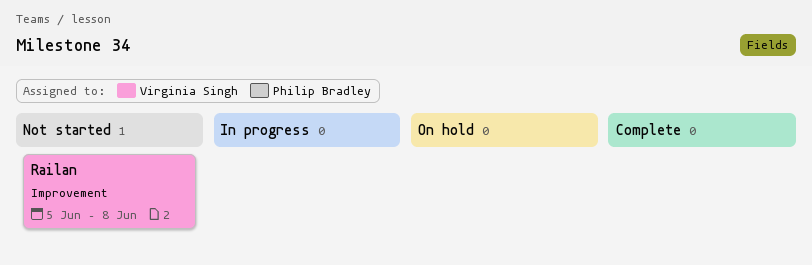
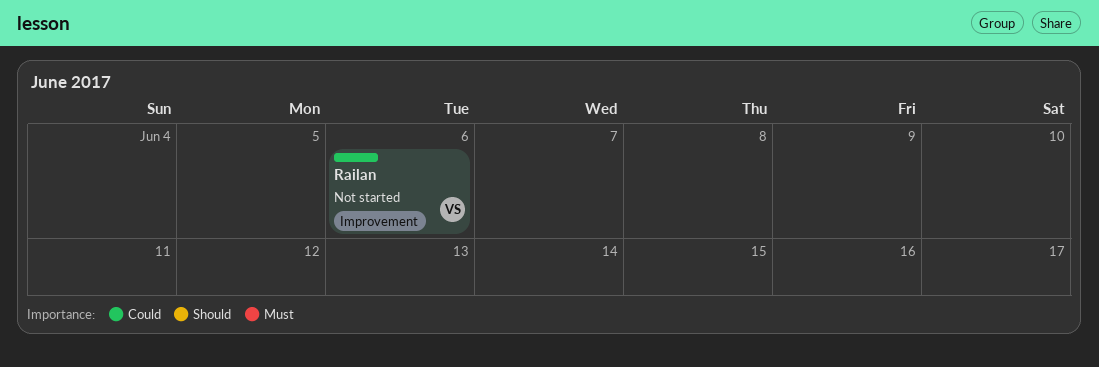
Railan, due: Jun 8 -> Jun 6

